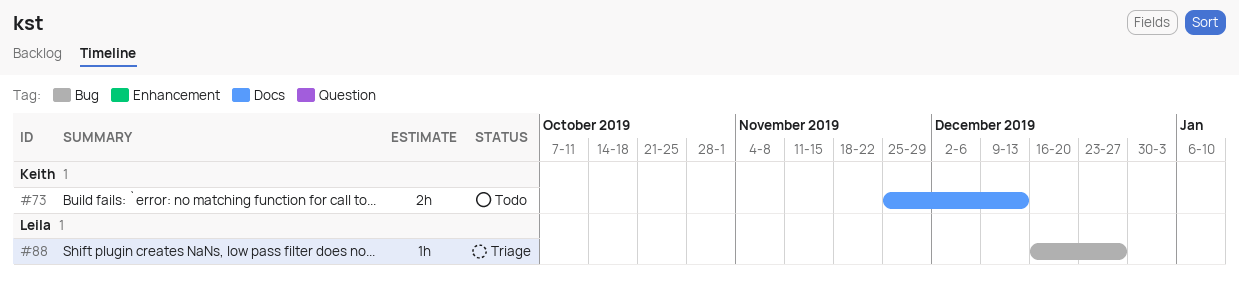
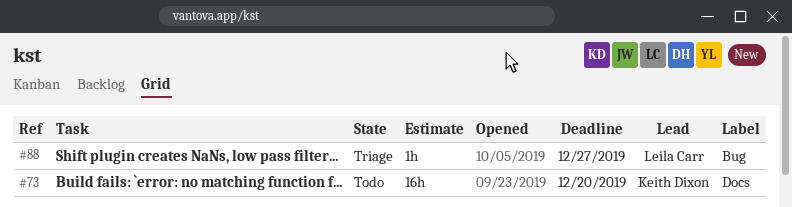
#73, estimate: 2h -> 16h
#73, due: Dec 13 -> Dec 20

